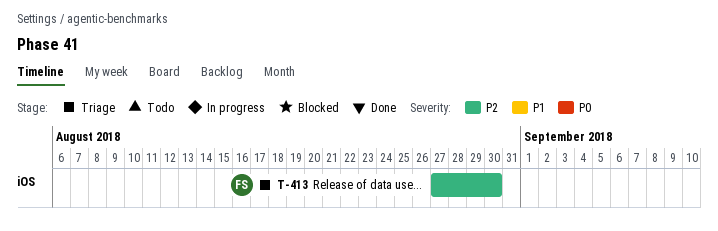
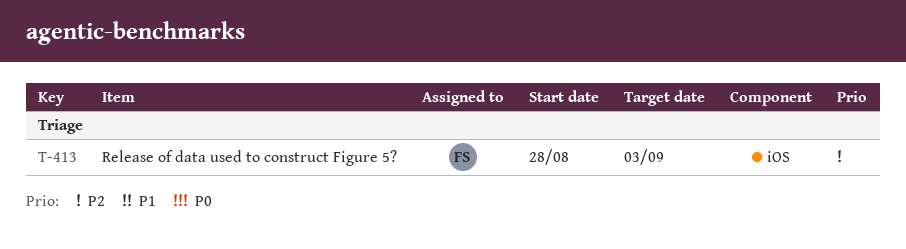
T-413, start: Aug 27 -> Aug 28
T-413, due: Aug 30 -> Sep 3

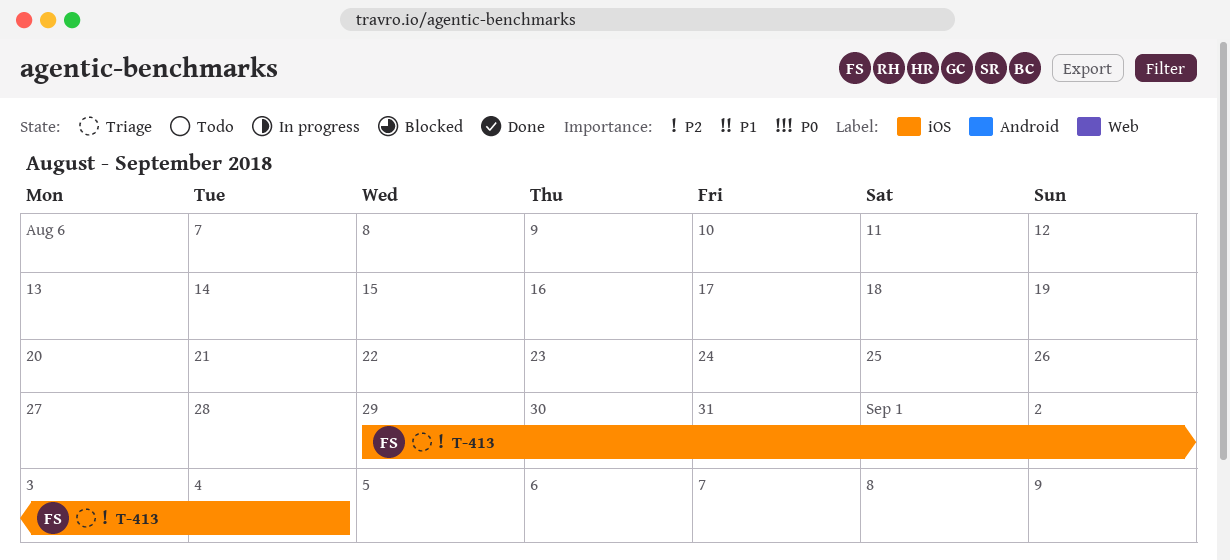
T-413, start: Aug 28 -> Aug 29
T-413, due: Sep 3 -> Sep 4

